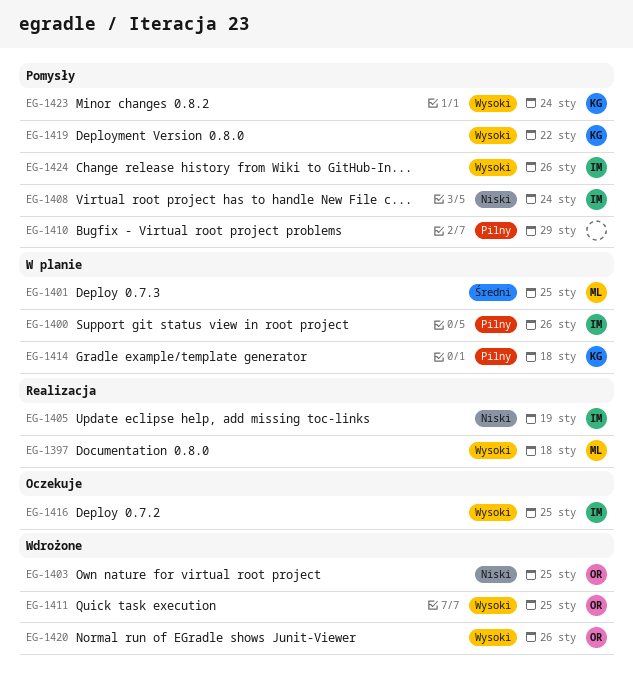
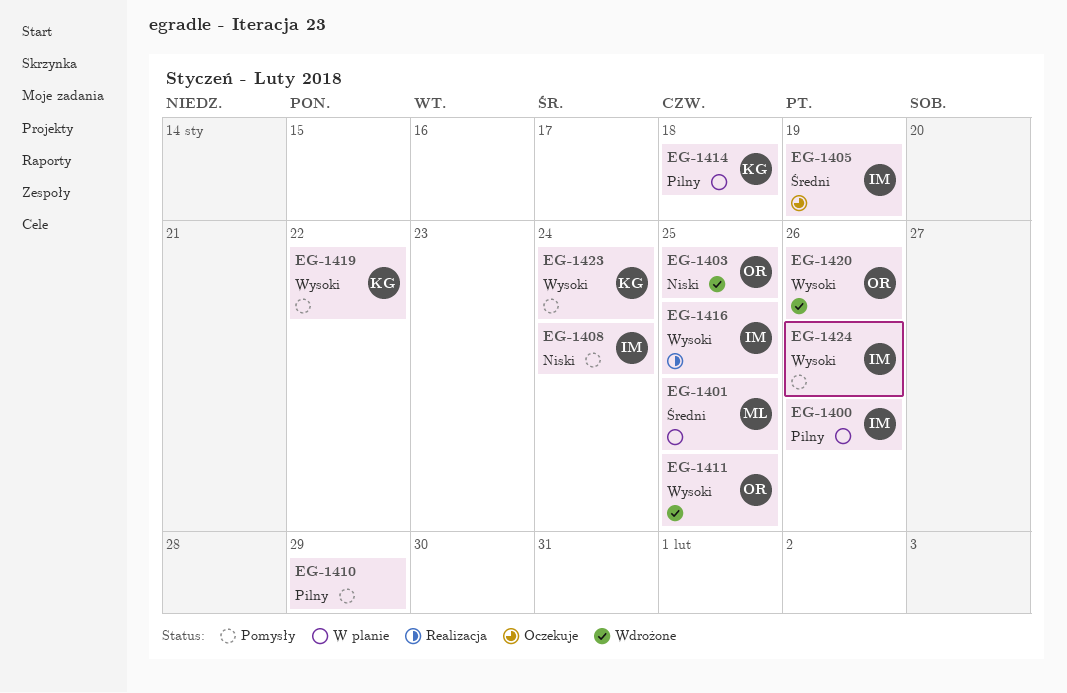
EG-1397: present -> none
EG-1405, status: Realizacja -> Oczekuje
EG-1405, priority: Niski -> Średni
EG-1416, status: Oczekuje -> Realizacja

